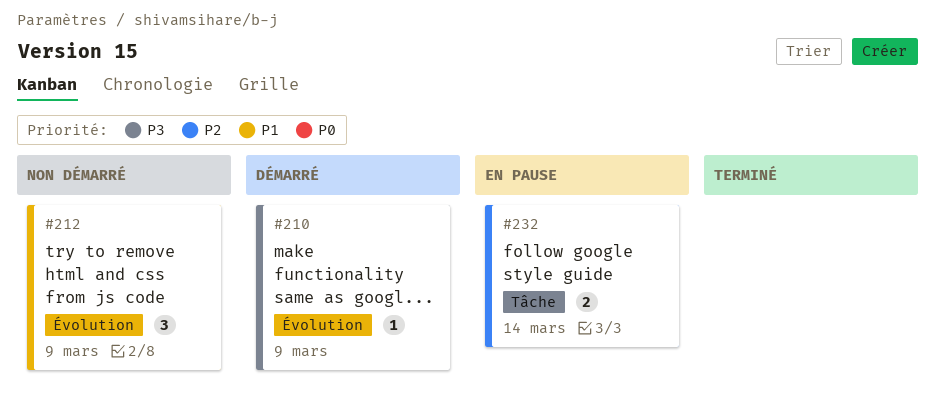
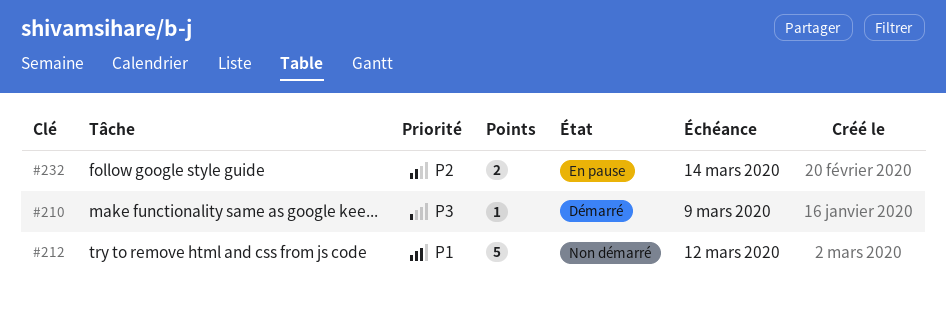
#212, estimate: 3 -> 5
#212, due: Mar 9 -> Mar 12

